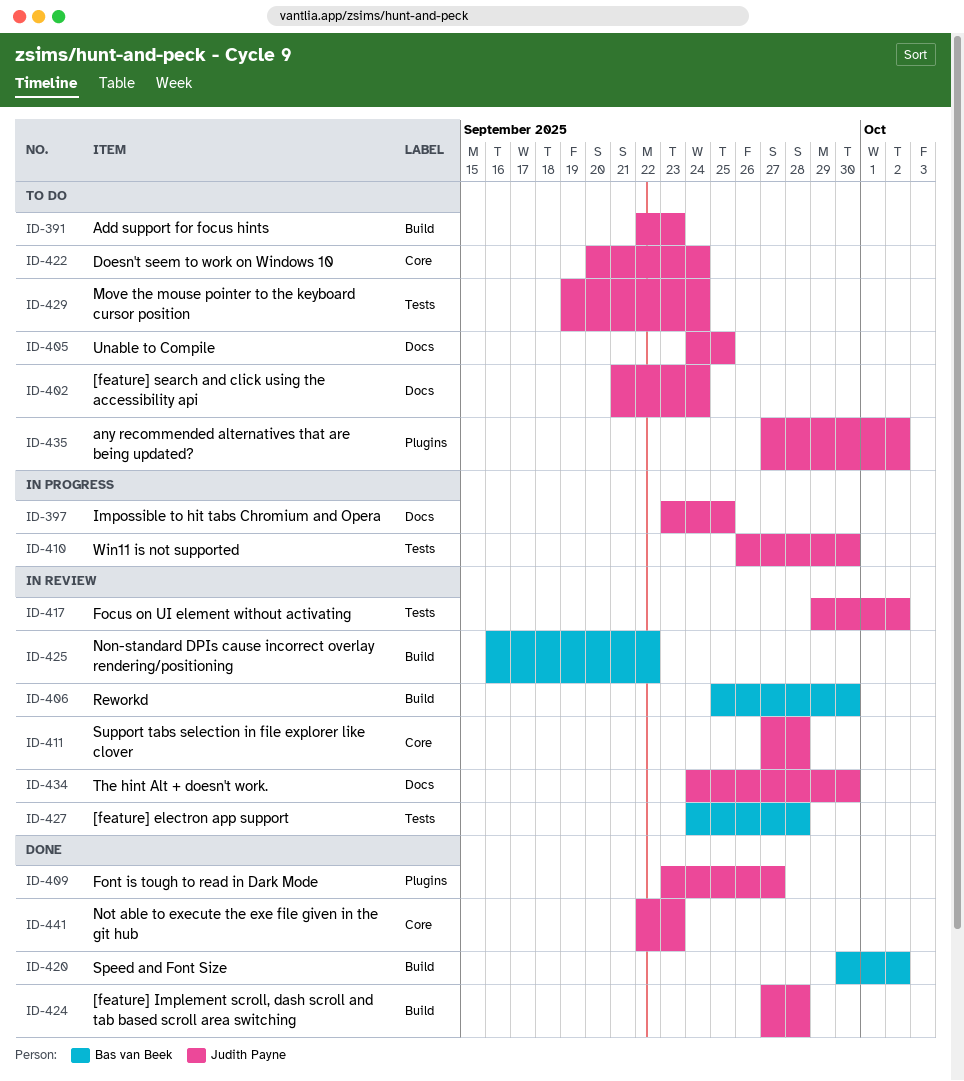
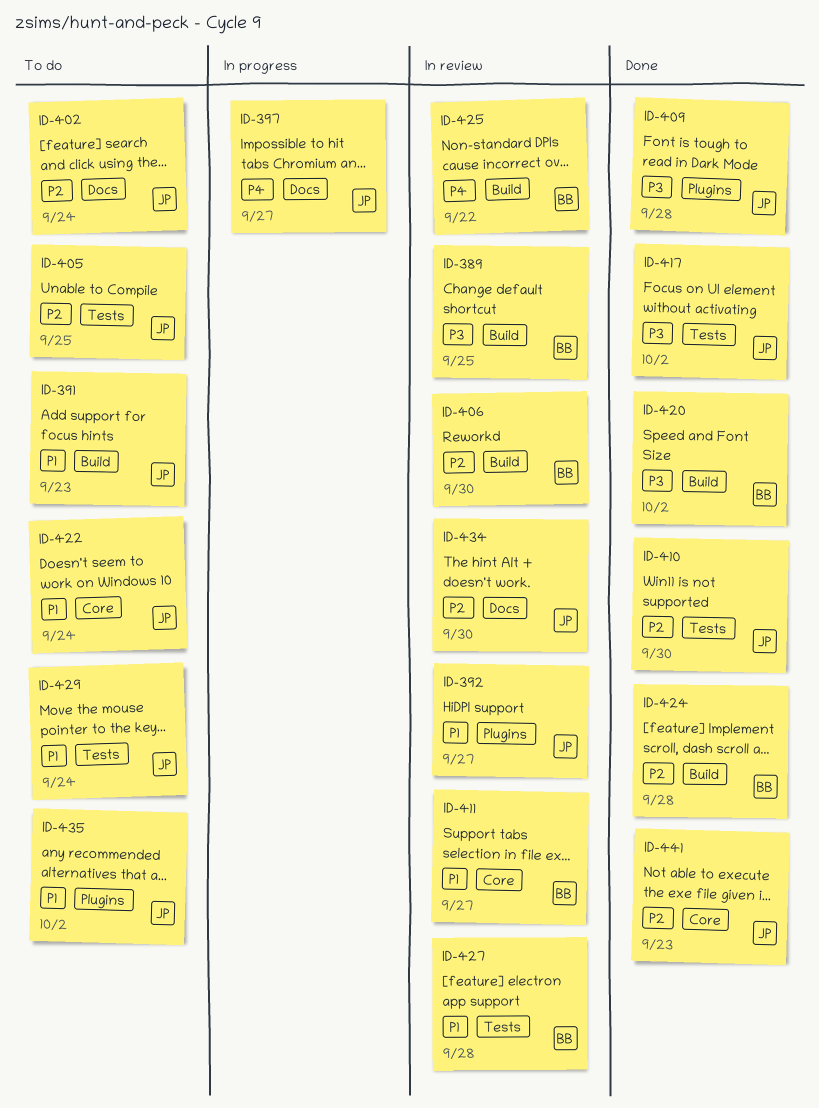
ID-389: none -> present
ID-392: none -> present
ID-397, due: Sep 25 -> Sep 27
ID-405, label: Docs -> Tests
ID-409, due: Sep 27 -> Sep 28
ID-410, status: In progress -> Done
ID-411, owner: Judith Payne -> Bas van Beek
ID-411, due: Sep 28 -> Sep 27
ID-417, status: In review -> Done
ID-424, owner: Judith Payne -> Bas van Beek

